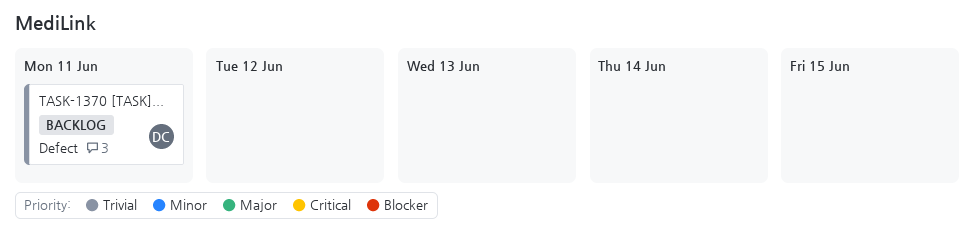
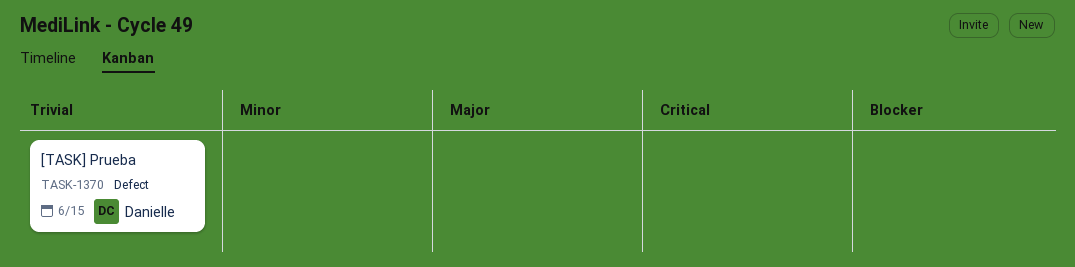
TASK-1370, due: Jun 11 -> Jun 15

